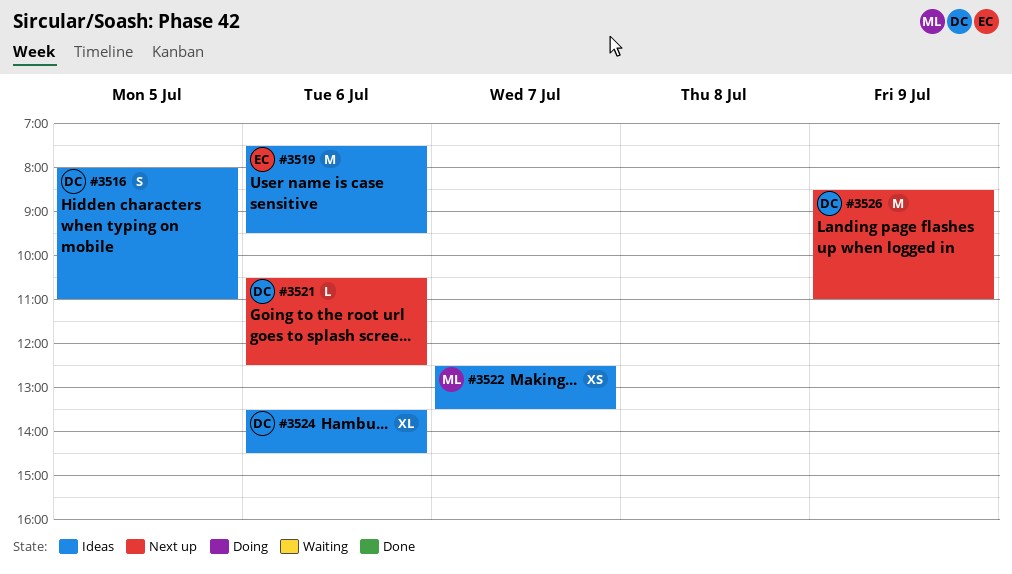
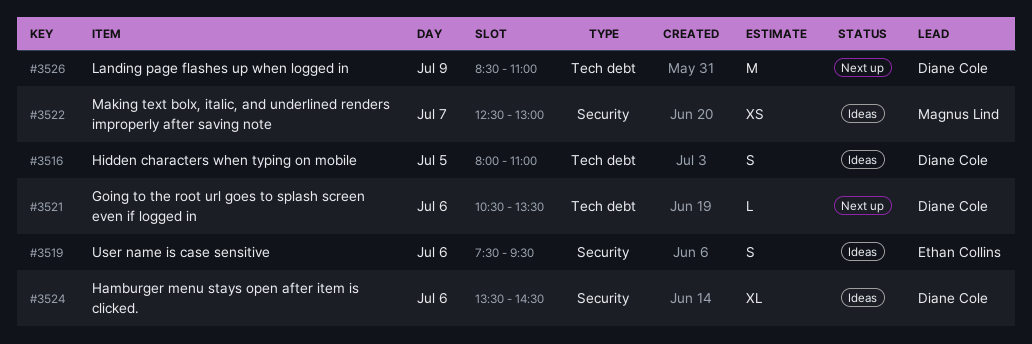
#3519, estimate: M -> S
#3521, ends: 12:30 -> 13:30
#3522, ends: 13:30 -> 13:00

